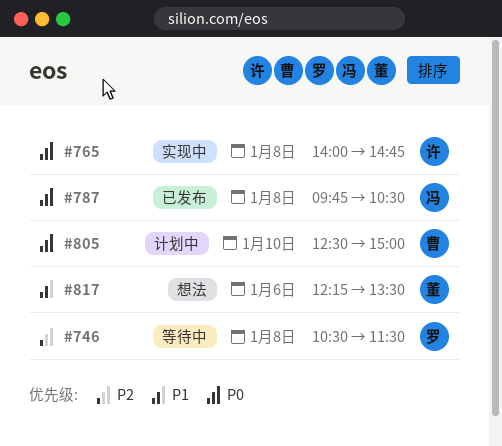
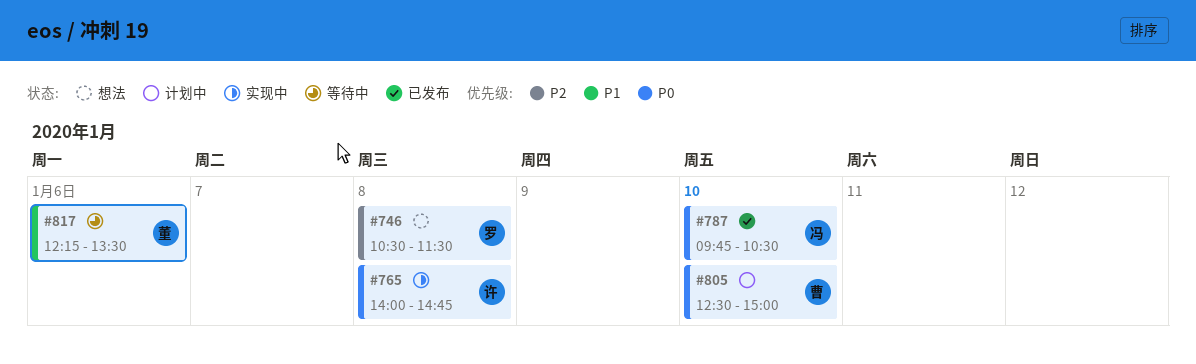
#746, status: 等待中 -> 想法
#787, day: Jan 8 -> Jan 10
#817, status: 想法 -> 等待中

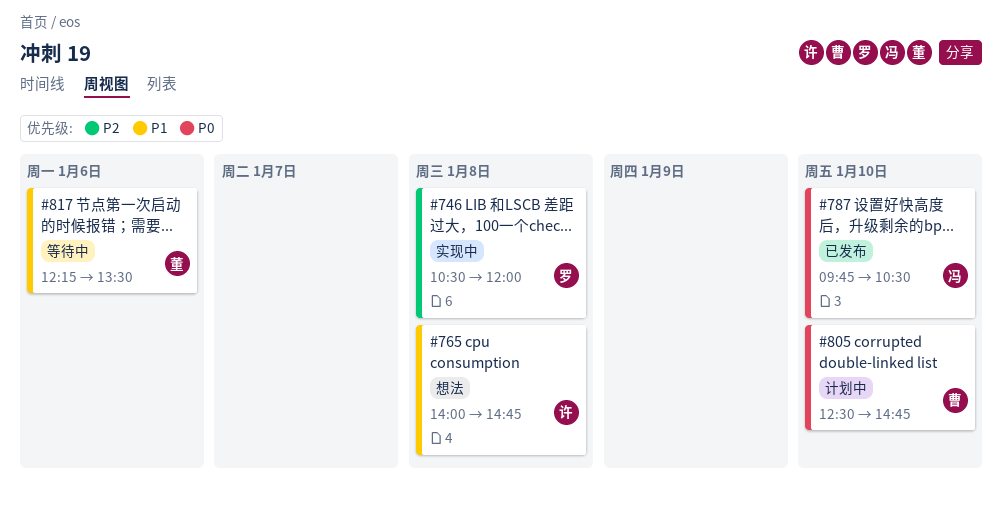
#746, status: 想法 -> 实现中
#746, ends: 11:30 -> 12:00
#765, status: 实现中 -> 想法
#765, priority: P0 -> P1
#805, ends: 15:00 -> 14:45

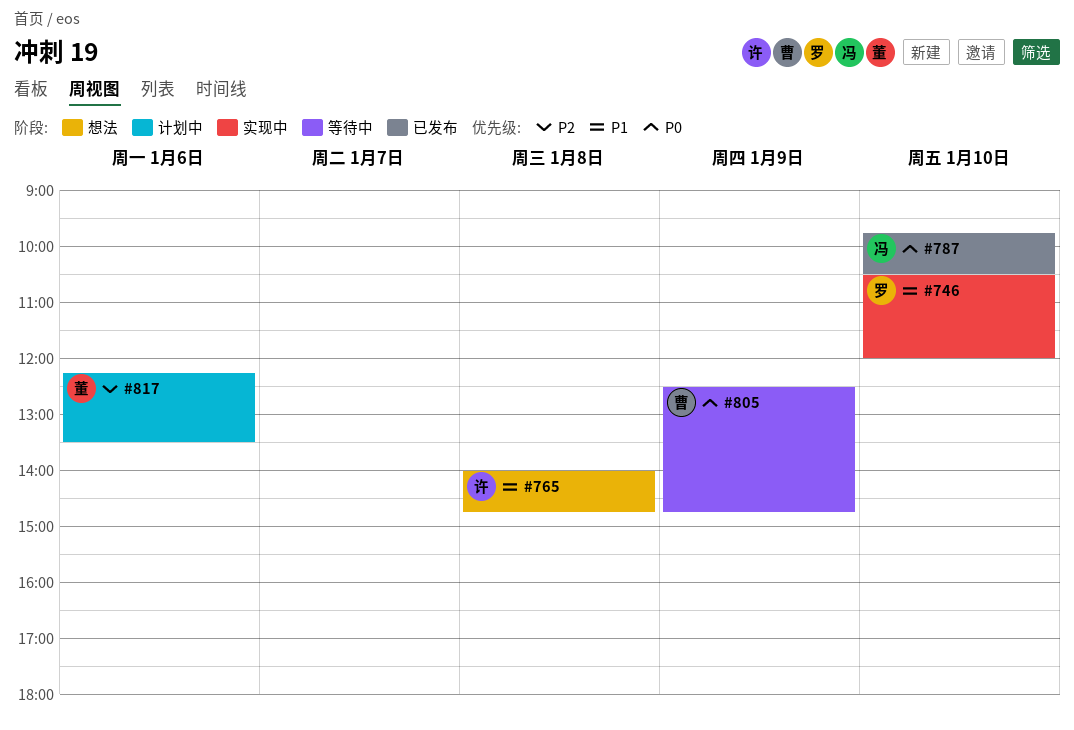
#746, priority: P2 -> P1
#746, day: Jan 8 -> Jan 10
#805, status: 计划中 -> 等待中
#805, day: Jan 10 -> Jan 9
#817, status: 等待中 -> 计划中
#817, priority: P1 -> P2

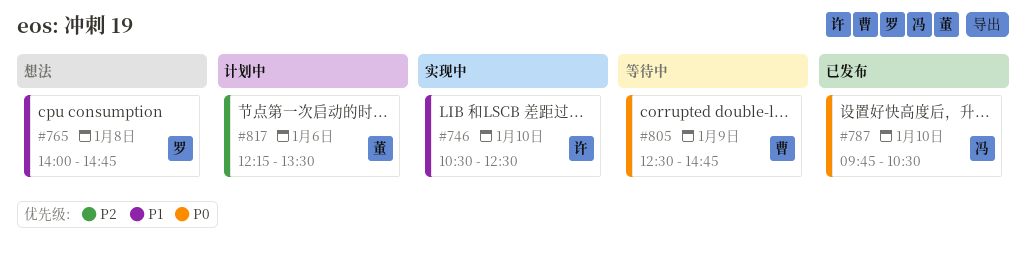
#746, owner: 罗 -> 许
#746, ends: 12:00 -> 12:30
#765, owner: 许 -> 罗

